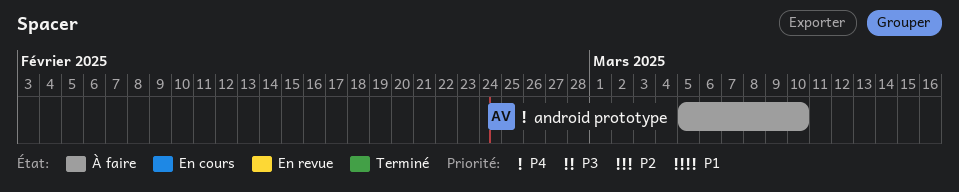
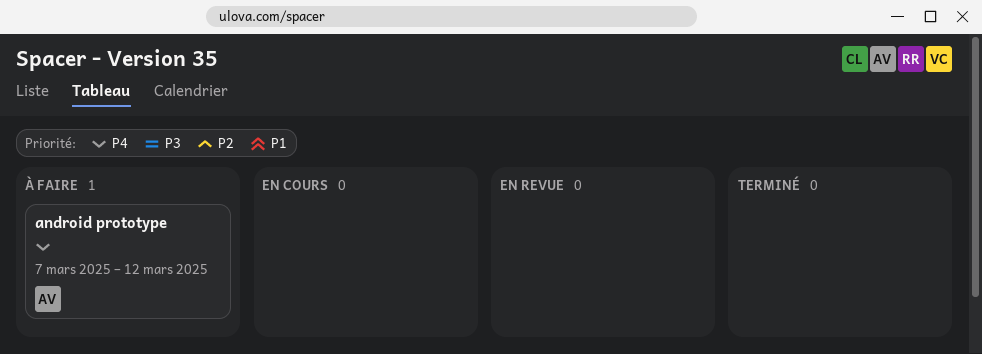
android prototype, start: Mar 5 -> Mar 7
android prototype, due: Mar 10 -> Mar 12

